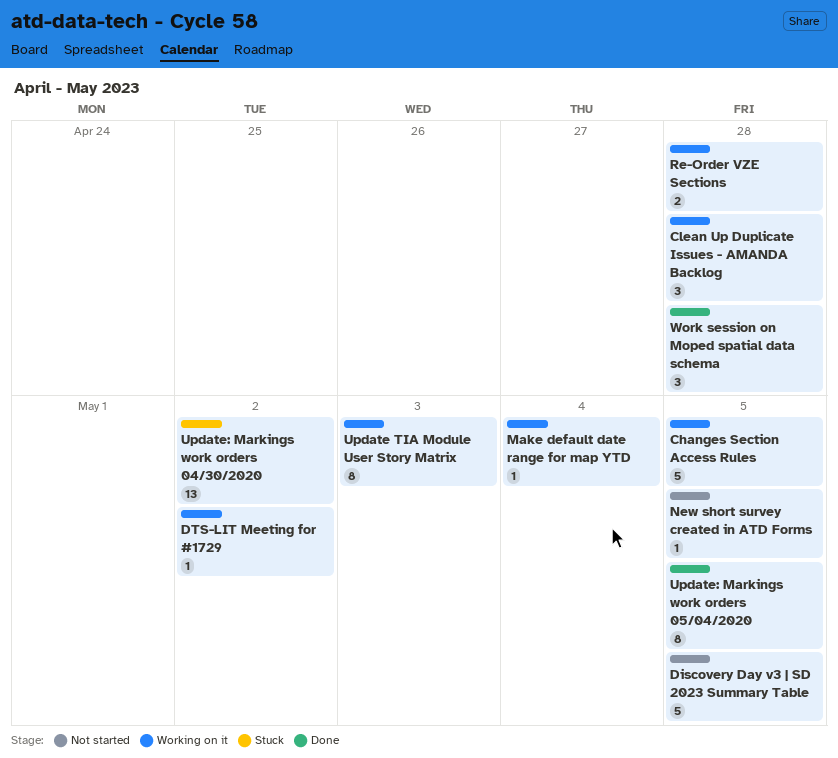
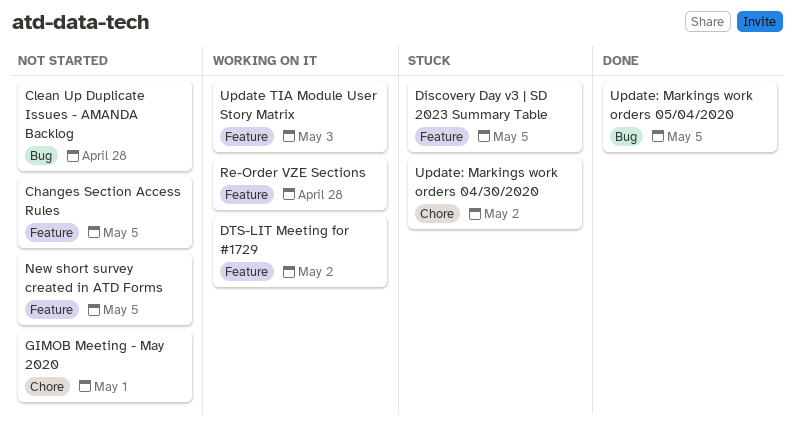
Changes Section Access Rules, status: Working on it -> Not started
Clean Up Duplicate Issues - AMANDA Backlog, status: Working on it -> Not started
Discovery Day v3 | SD 2023 Summary Table, status: Not started -> Stuck
GIMOB Meeting - May 2020: none -> present
Make default date range for map YTD: present -> none
Work session on Moped spatial data schema: present -> none

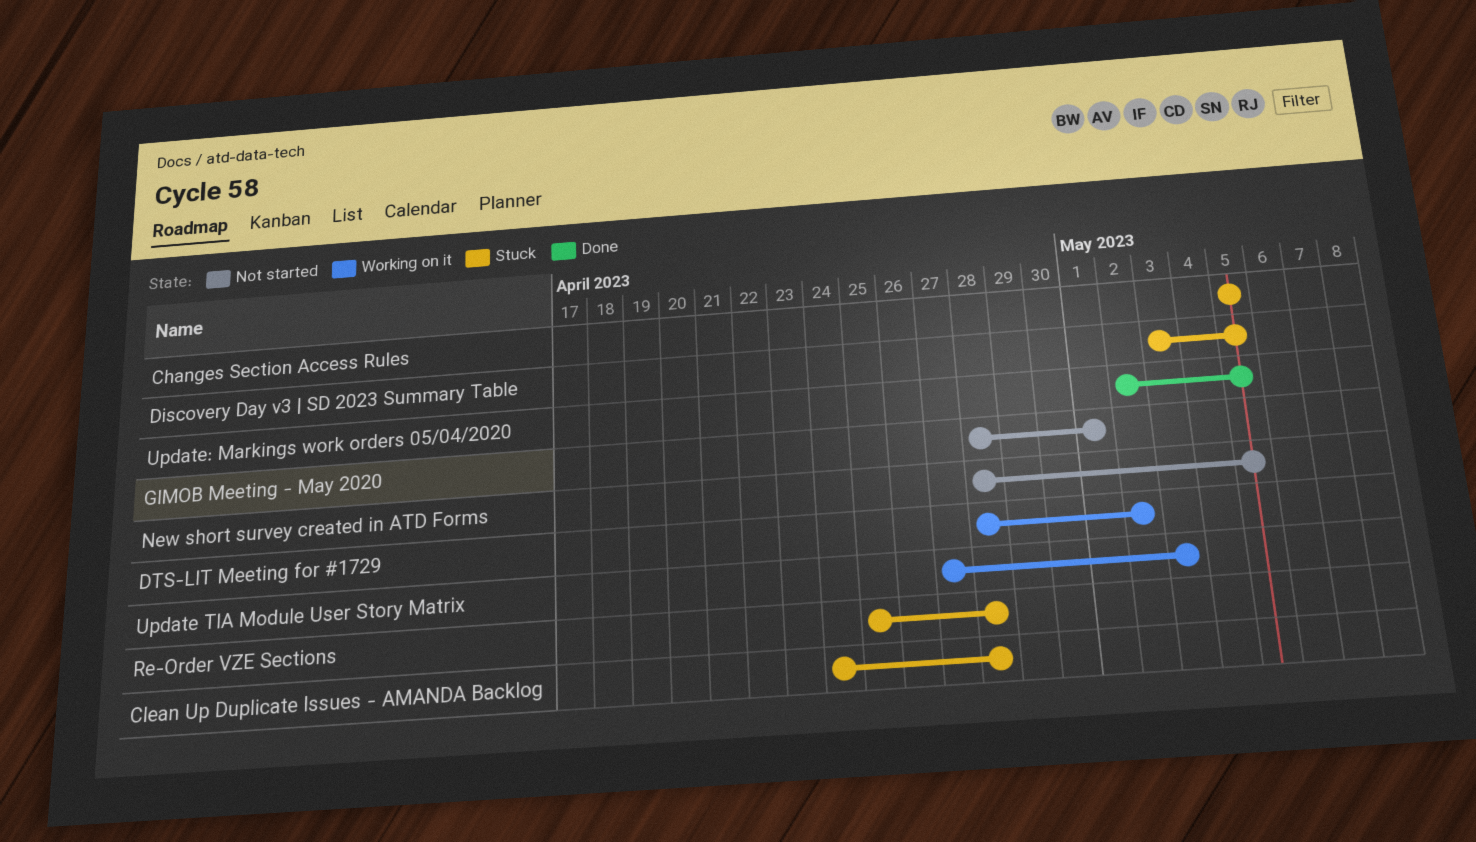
Changes Section Access Rules, status: Not started -> Stuck
Clean Up Duplicate Issues - AMANDA Backlog, status: Not started -> Stuck
Re-Order VZE Sections, status: Working on it -> Stuck
Update: Markings work orders 04/30/2020: present -> none

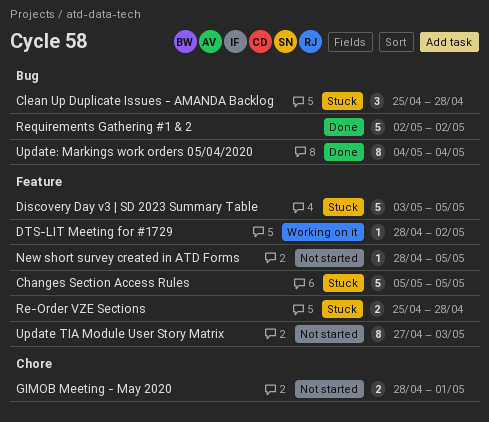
Clean Up Duplicate Issues - AMANDA Backlog, start: Apr 24 -> Apr 25
Requirements Gathering #1 & 2: none -> present
Update TIA Module User Story Matrix, status: Working on it -> Not started
Update: Markings work orders 05/04/2020, start: May 2 -> May 4
Update: Markings work orders 05/04/2020, due: May 5 -> May 4

